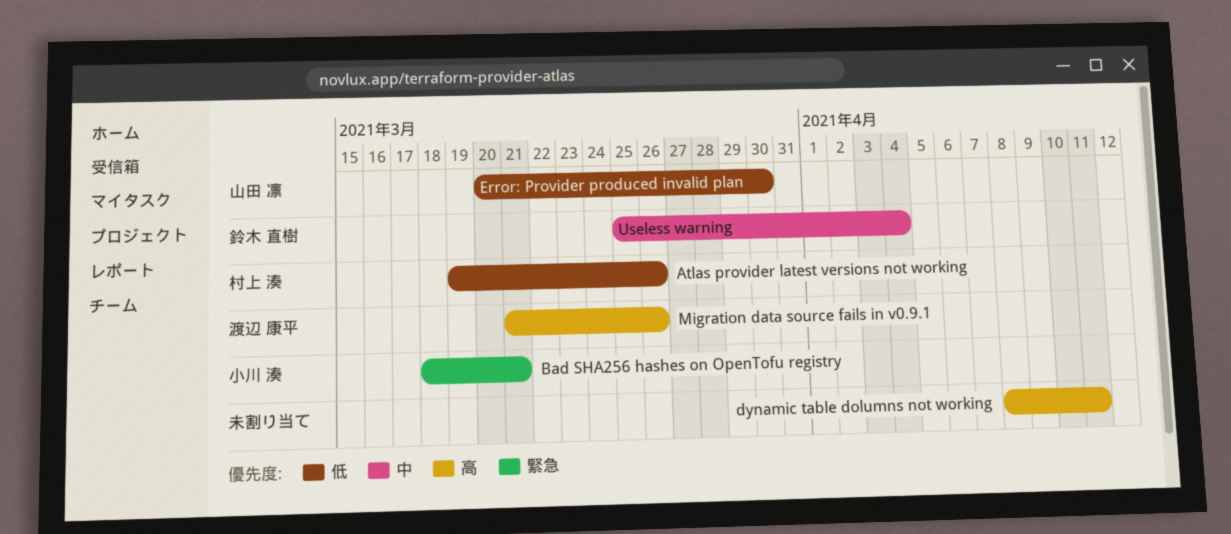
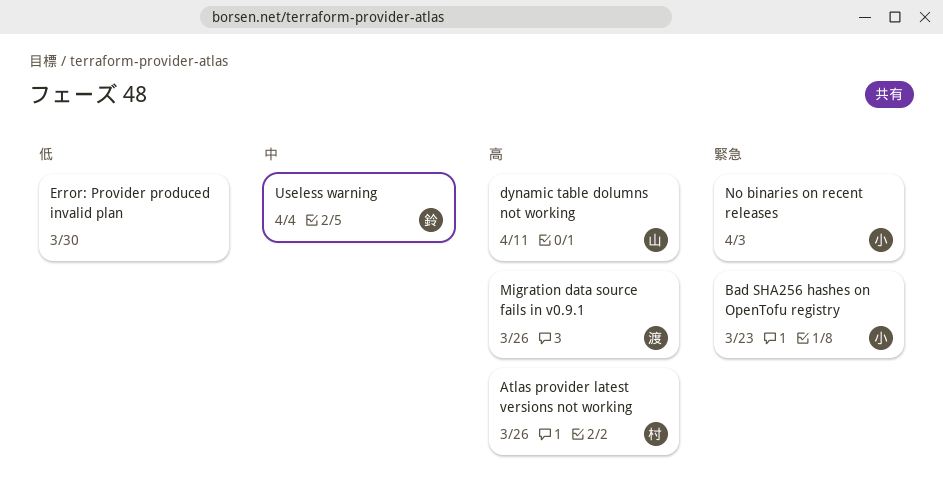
Atlas provider latest versions not working, priority: 低 -> 高
Bad SHA256 hashes on OpenTofu registry, due: Mar 21 -> Mar 23
dynamic table dolumns not working, owner: none -> 山田 凛
Error: Provider produced invalid plan, owner: 山田 凛 -> none
No binaries on recent releases: none -> present

